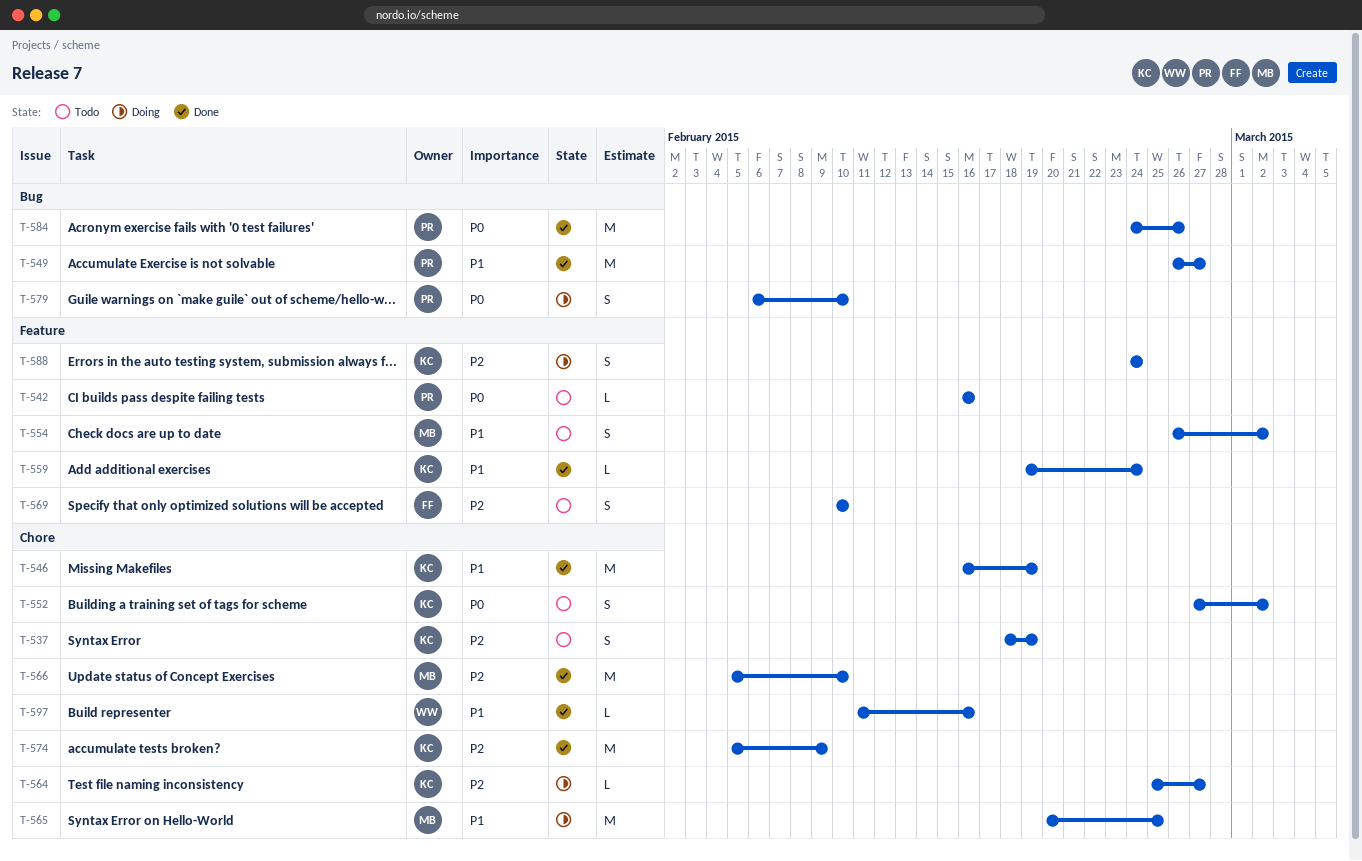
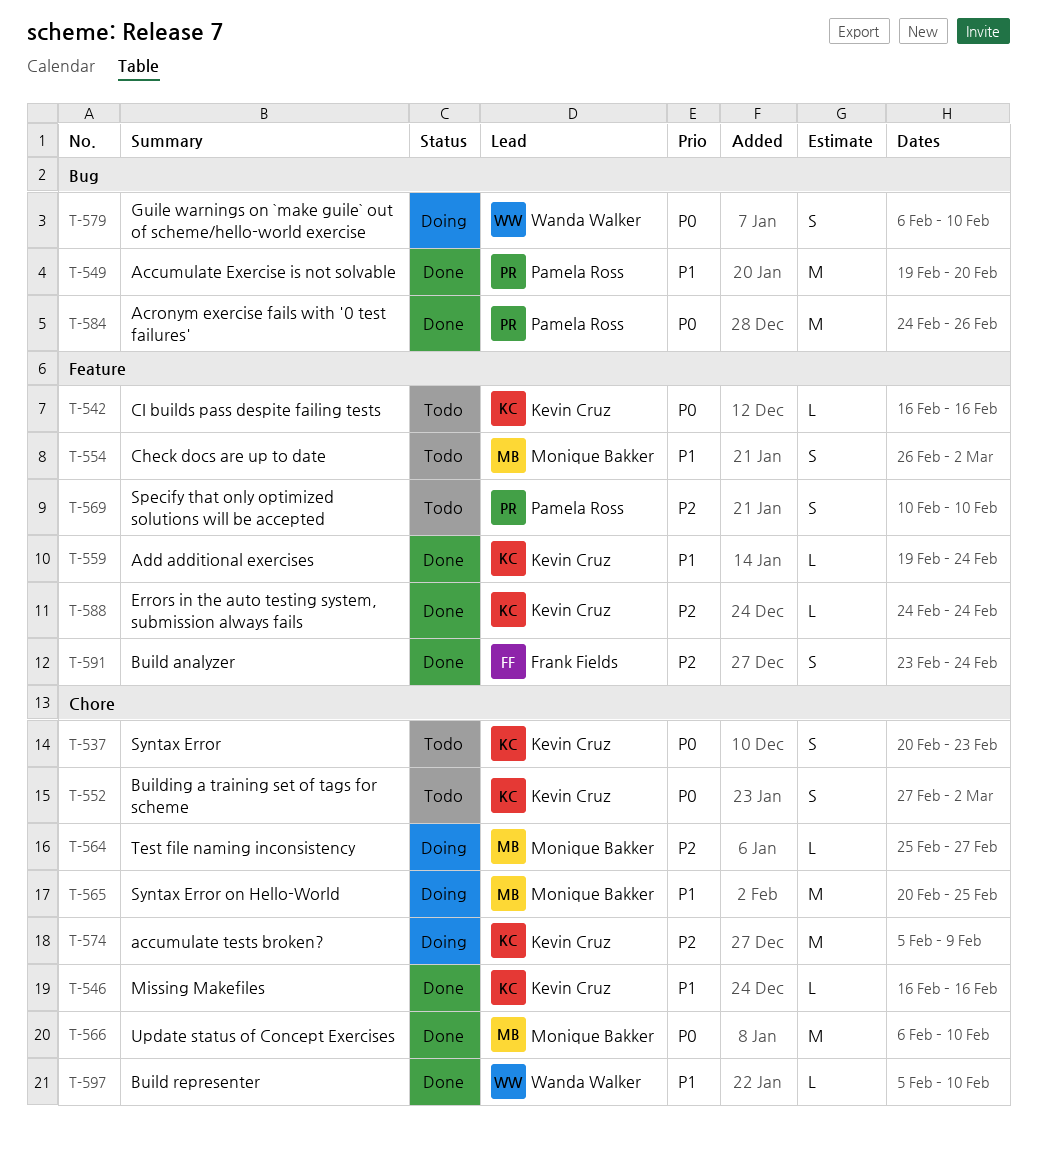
T-537, priority: P2 -> P0
T-537, start: Feb 18 -> Feb 20
T-537, due: Feb 19 -> Feb 23
T-542, owner: Pamela Ross -> Kevin Cruz
T-546, estimate: M -> L
T-546, due: Feb 19 -> Feb 16
T-549, start: Feb 26 -> Feb 19
T-549, due: Feb 27 -> Feb 20
T-564, owner: Kevin Cruz -> Monique Bakker
T-566, priority: P2 -> P0
T-566, start: Feb 5 -> Feb 6
T-569, owner: Frank Fields -> Pamela Ross
T-574, status: Done -> Doing
T-579, owner: Pamela Ross -> Wanda Walker
T-588, status: Doing -> Done
T-588, estimate: S -> L
T-591: none -> present
T-597, start: Feb 11 -> Feb 5
T-597, due: Feb 16 -> Feb 10

